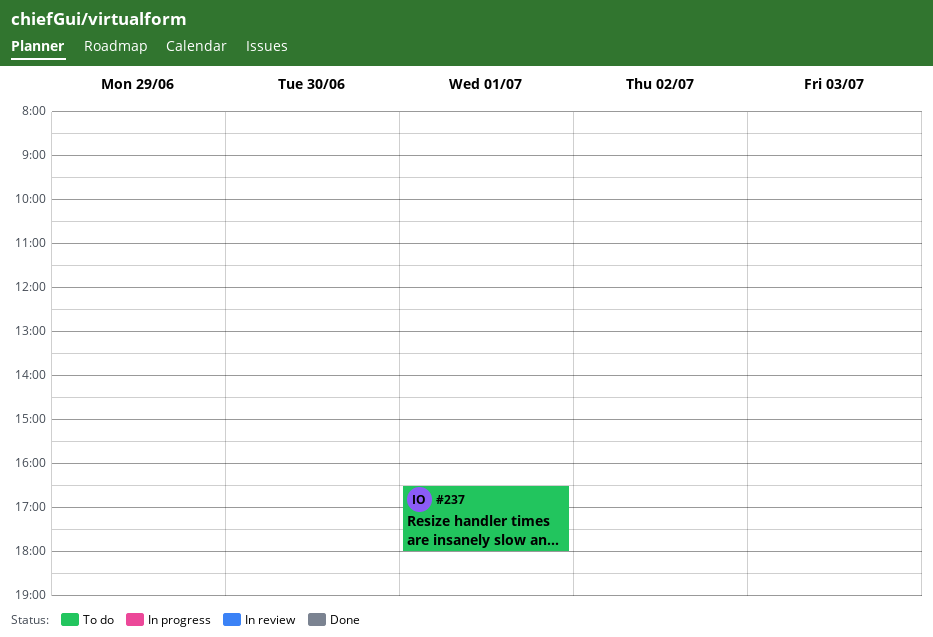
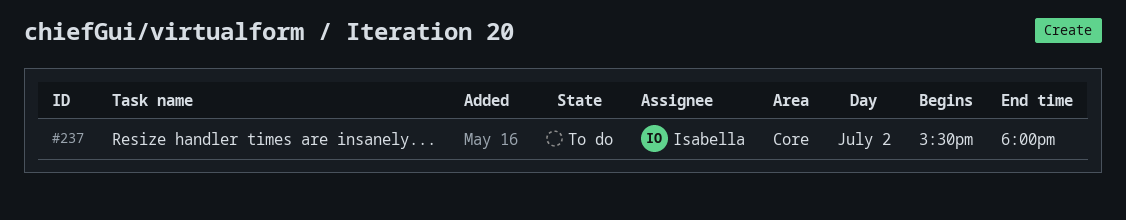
#237, day: Jul 1 -> Jul 2
#237, begins: 16:30 -> 15:30

